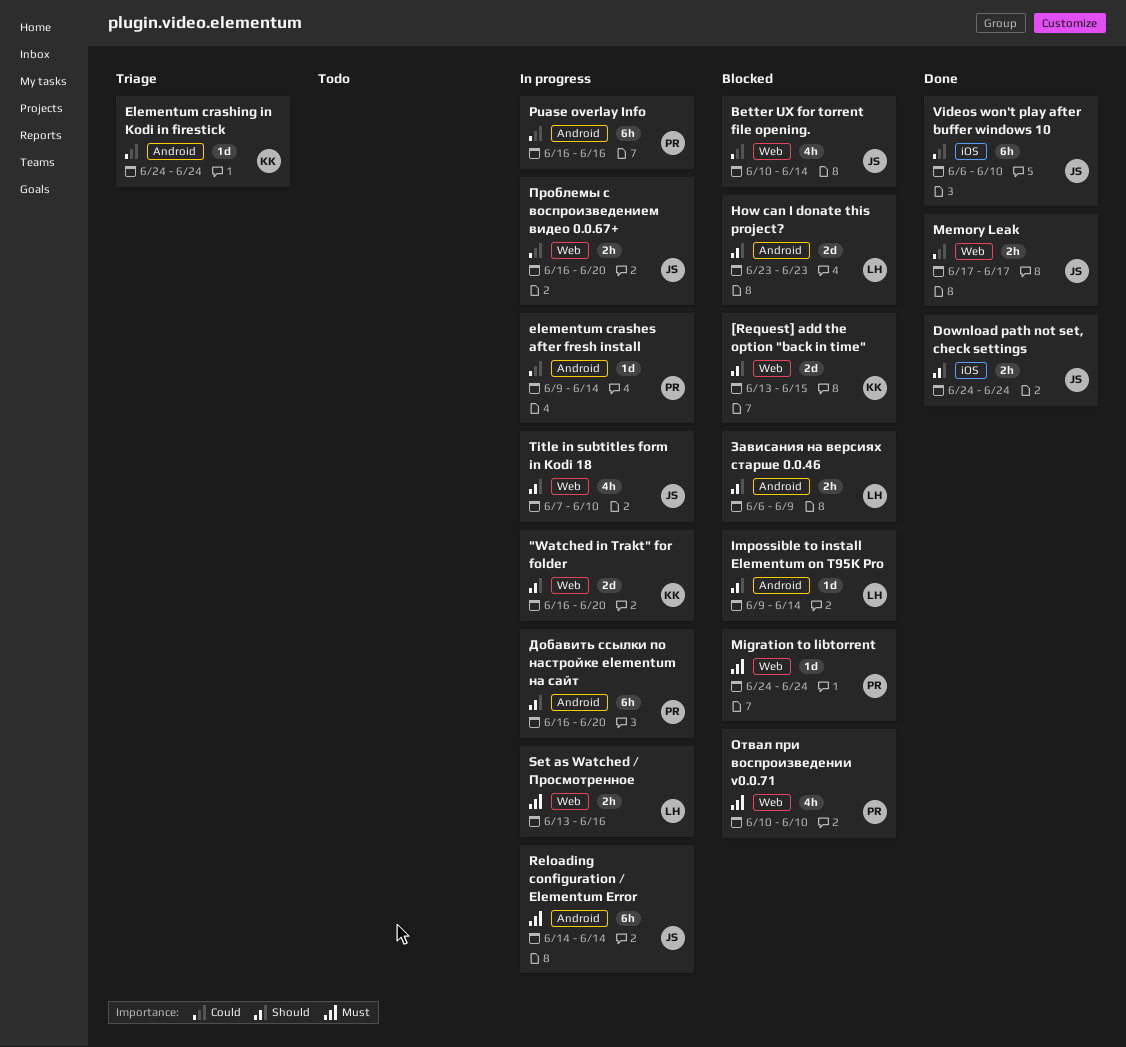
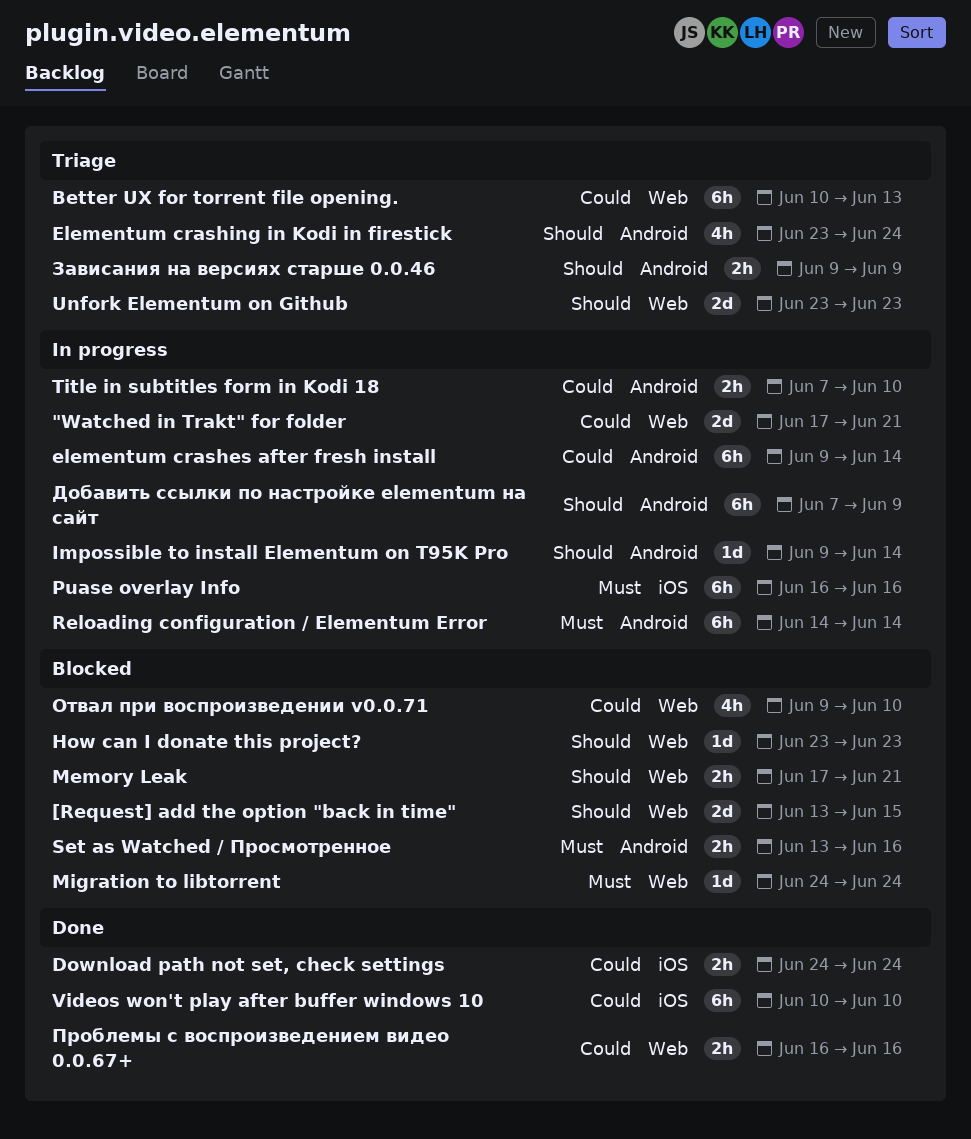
"Watched in Trakt" for folder, priority: Should -> Could
"Watched in Trakt" for folder, start: Jun 16 -> Jun 17
"Watched in Trakt" for folder, due: Jun 20 -> Jun 21
Better UX for torrent file opening., status: Blocked -> Triage
Better UX for torrent file opening., estimate: 4h -> 6h
Better UX for torrent file opening., due: Jun 14 -> Jun 13
Download path not set, check settings, priority: Should -> Could
elementum crashes after fresh install, estimate: 1d -> 6h
Elementum crashing in Kodi in firestick, priority: Could -> Should
Elementum crashing in Kodi in firestick, estimate: 1d -> 4h
Elementum crashing in Kodi in firestick, start: Jun 24 -> Jun 23
How can I donate this project?, label: Android -> Web
How can I donate this project?, estimate: 2d -> 1d
Impossible to install Elementum on T95K Pro, status: Blocked -> In progress
Memory Leak, status: Done -> Blocked
Memory Leak, priority: Could -> Should
Memory Leak, due: Jun 17 -> Jun 21
Puase overlay Info, priority: Could -> Must
Puase overlay Info, label: Android -> iOS
Set as Watched / Просмотренное, status: In progress -> Blocked
Set as Watched / Просмотренное, label: Web -> Android
Title in subtitles form in Kodi 18, priority: Should -> Could
Title in subtitles form in Kodi 18, label: Web -> Android
Title in subtitles form in Kodi 18, estimate: 4h -> 2h
Unfork Elementum on Github: none -> present
Videos won't play after buffer windows 10, start: Jun 6 -> Jun 10
Добавить ссылки по настройке elementum на сайт, start: Jun 16 -> Jun 7
Добавить ссылки по настройке elementum на сайт, due: Jun 20 -> Jun 9
Зависания на версиях старше 0.0.46, status: Blocked -> Triage
Зависания на версиях старше 0.0.46, start: Jun 6 -> Jun 9
Отвал при воспроизведении v0.0.71, priority: Must -> Could
Отвал при воспроизведении v0.0.71, start: Jun 10 -> Jun 9
Проблемы с воспроизведением видео 0.0.67+, status: In progress -> Done
Проблемы с воспроизведением видео 0.0.67+, due: Jun 20 -> Jun 16

